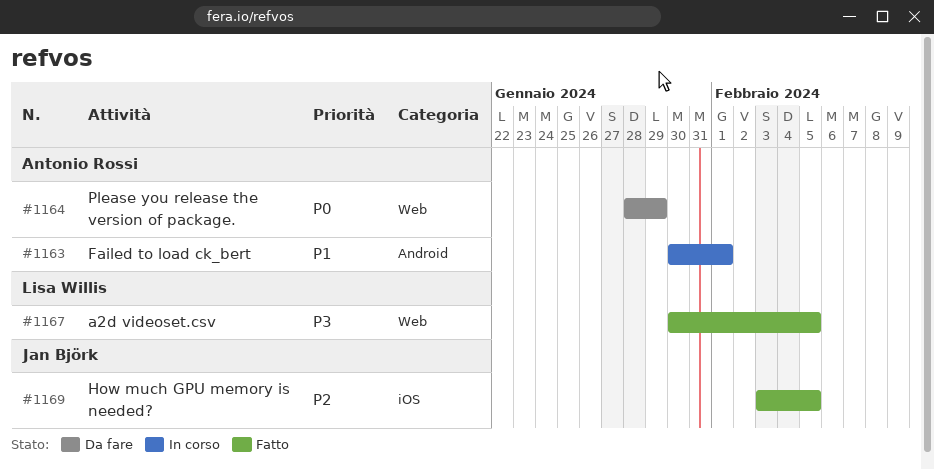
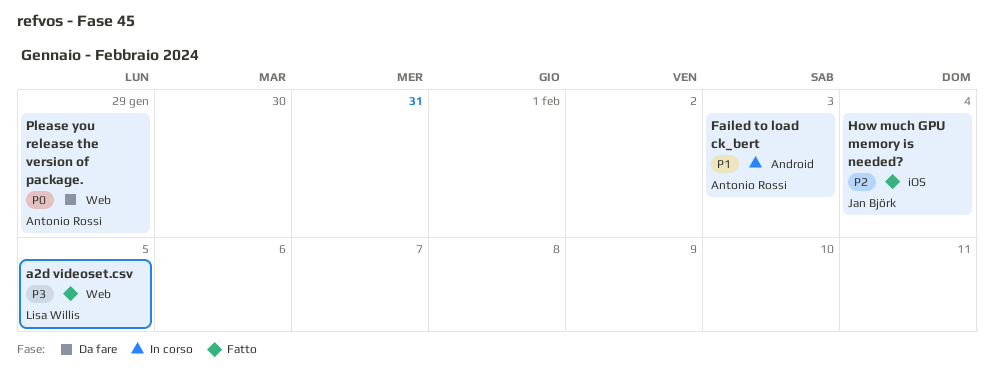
Failed to load ck_bert, due: Feb 1 -> Feb 3
How much GPU memory is needed?, due: Feb 5 -> Feb 4

